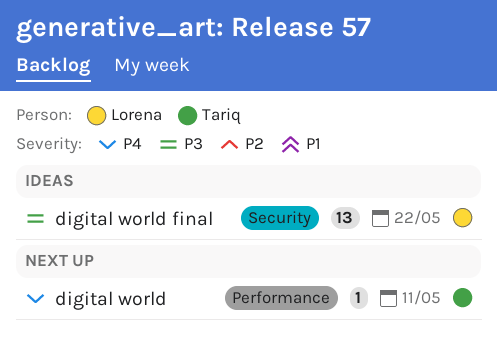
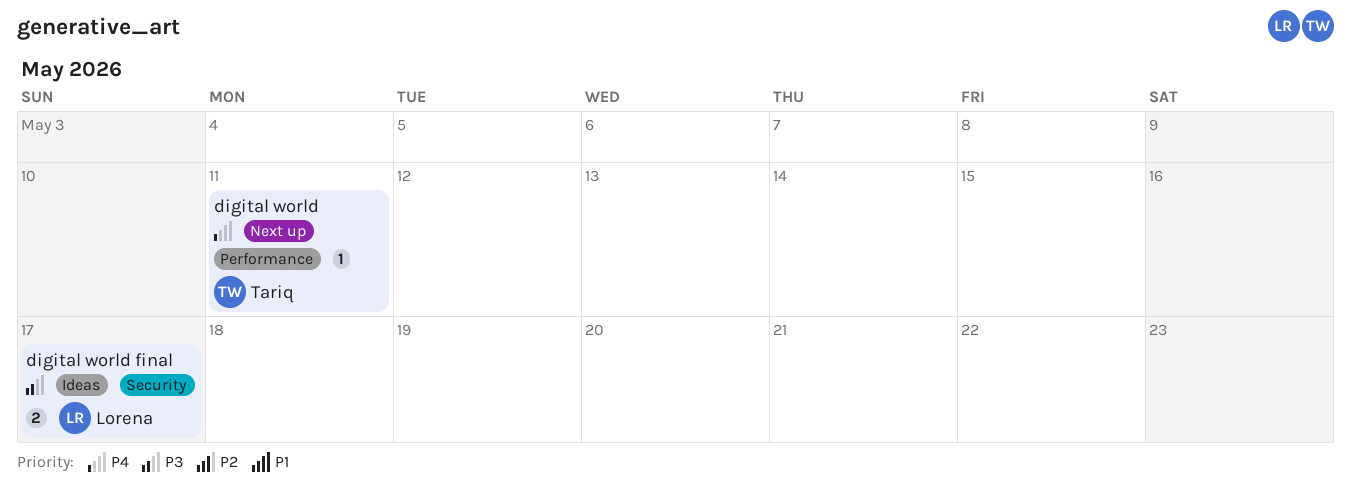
digital world final, estimate: 13 -> 2
digital world final, due: May 22 -> May 17

